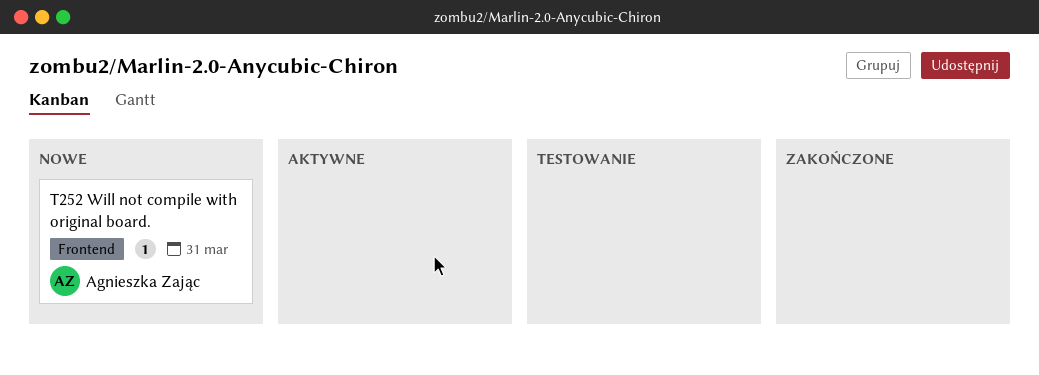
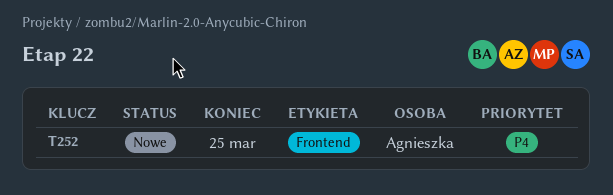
T252, due: Mar 31 -> Mar 25

